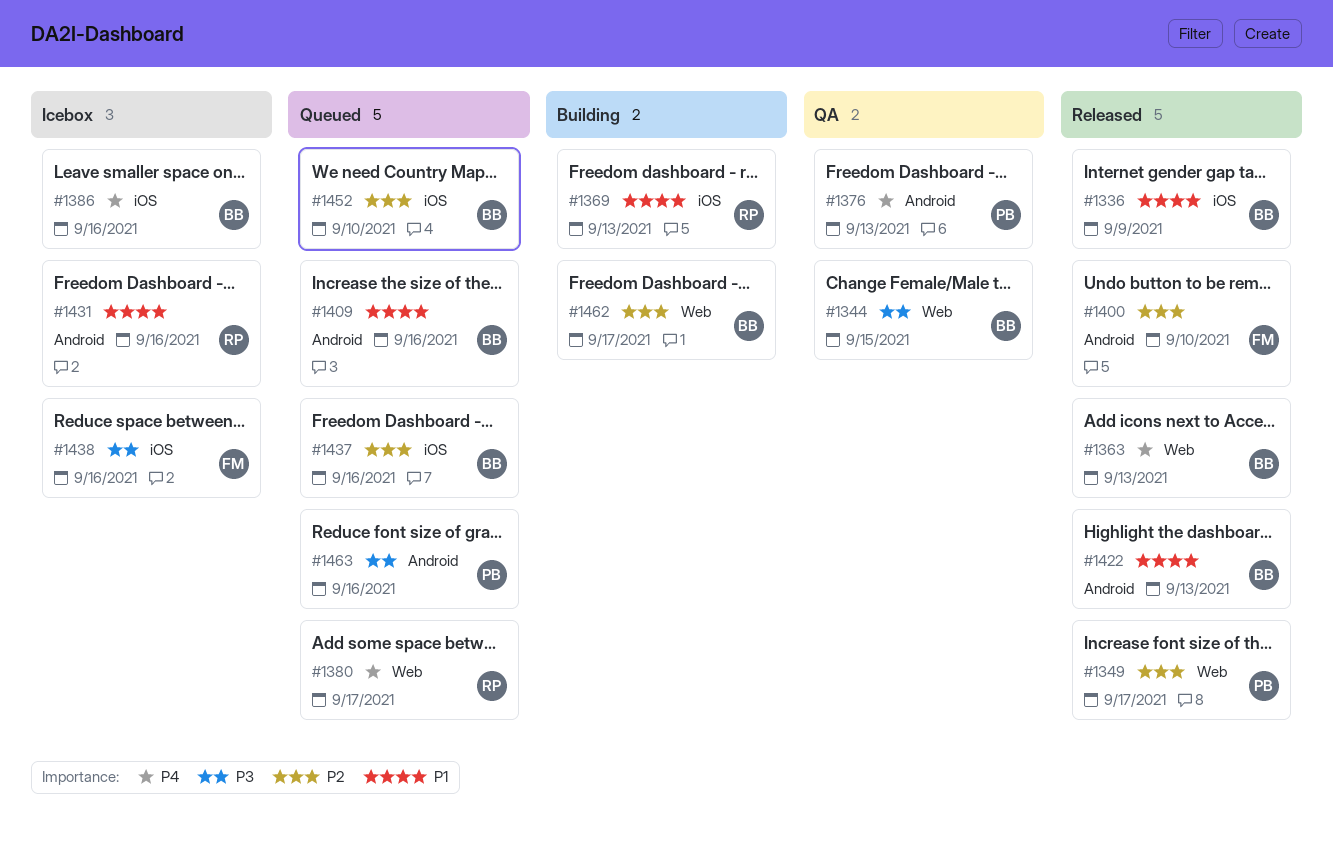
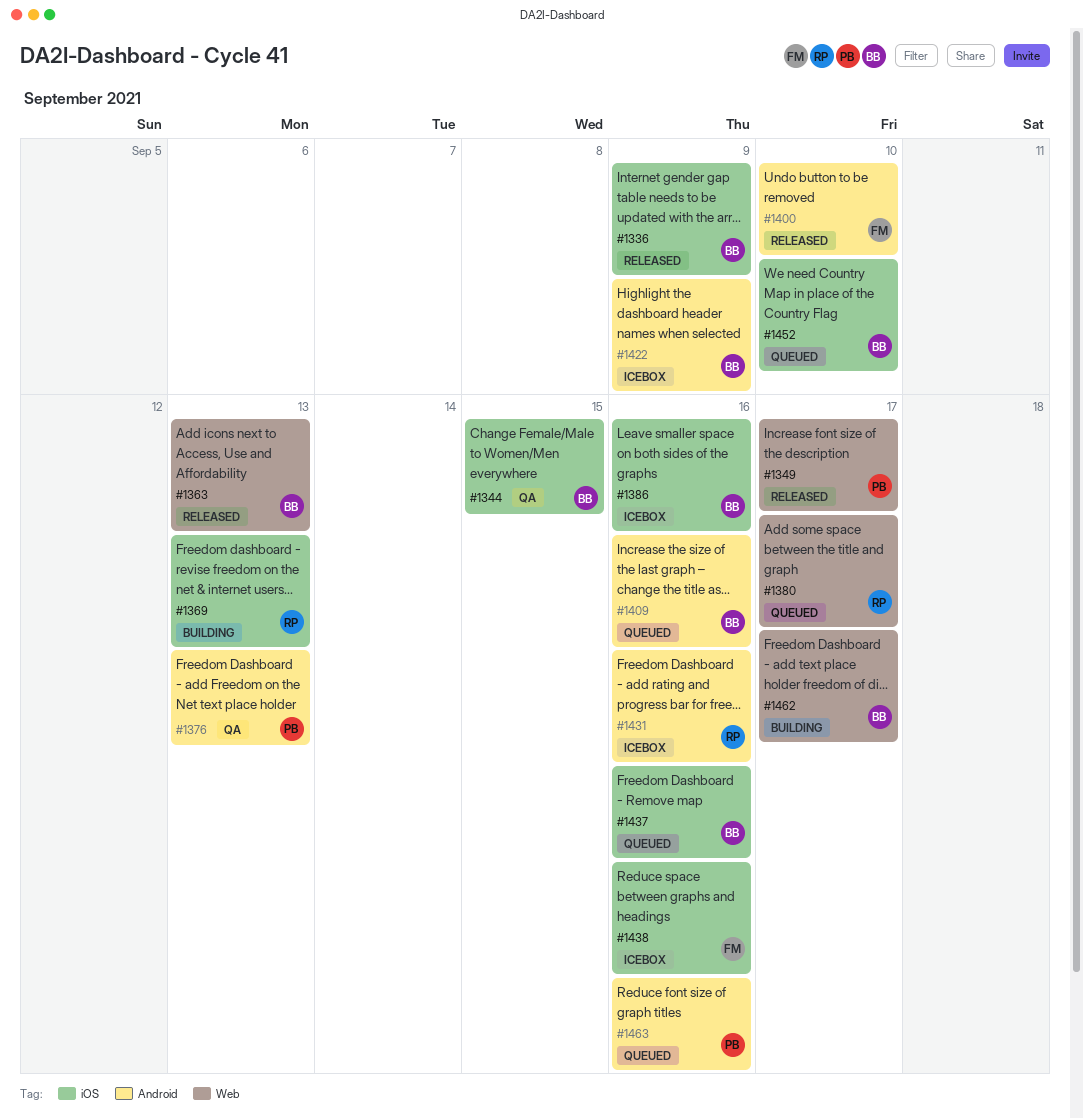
#1344, label: Web -> iOS
#1422, status: Released -> Icebox
#1422, due: Sep 13 -> Sep 9

